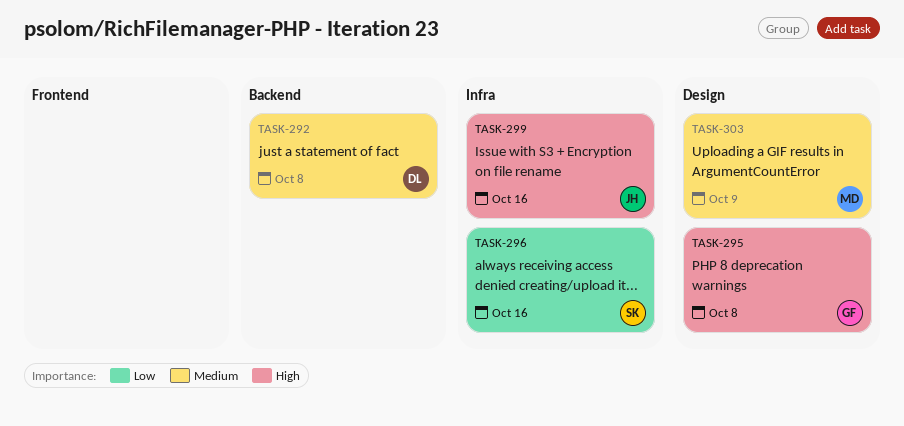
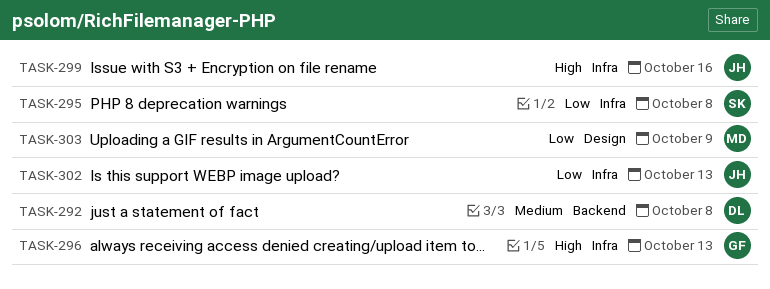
TASK-295, owner: GF -> SK
TASK-295, priority: High -> Low
TASK-295, label: Design -> Infra
TASK-296, owner: SK -> GF
TASK-296, priority: Low -> High
TASK-296, due: Oct 16 -> Oct 13
TASK-302: none -> present
TASK-303, priority: Medium -> Low

